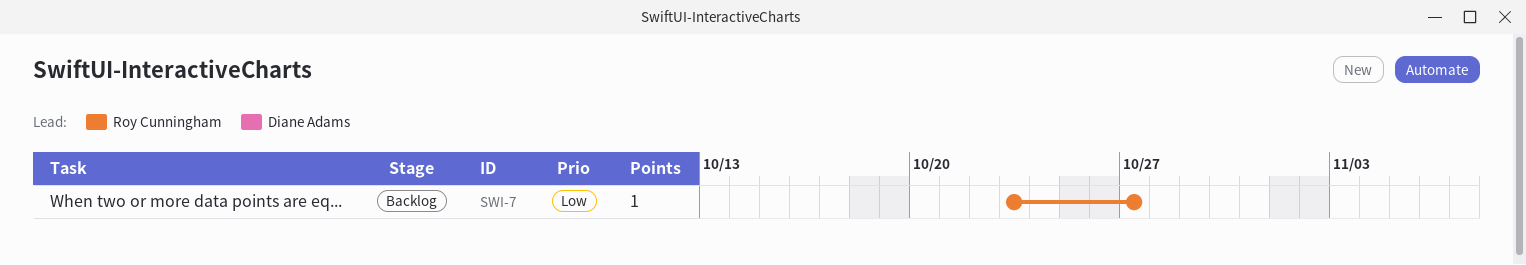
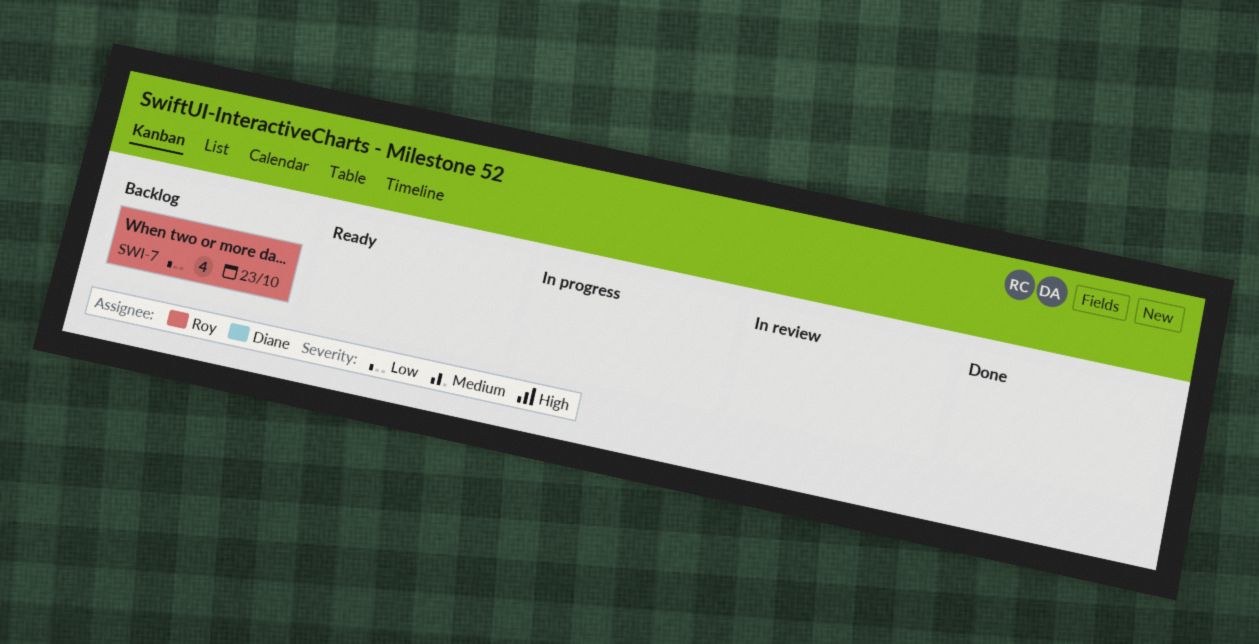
SWI-7, estimate: 1 -> 4
SWI-7, due: Oct 27 -> Oct 23

